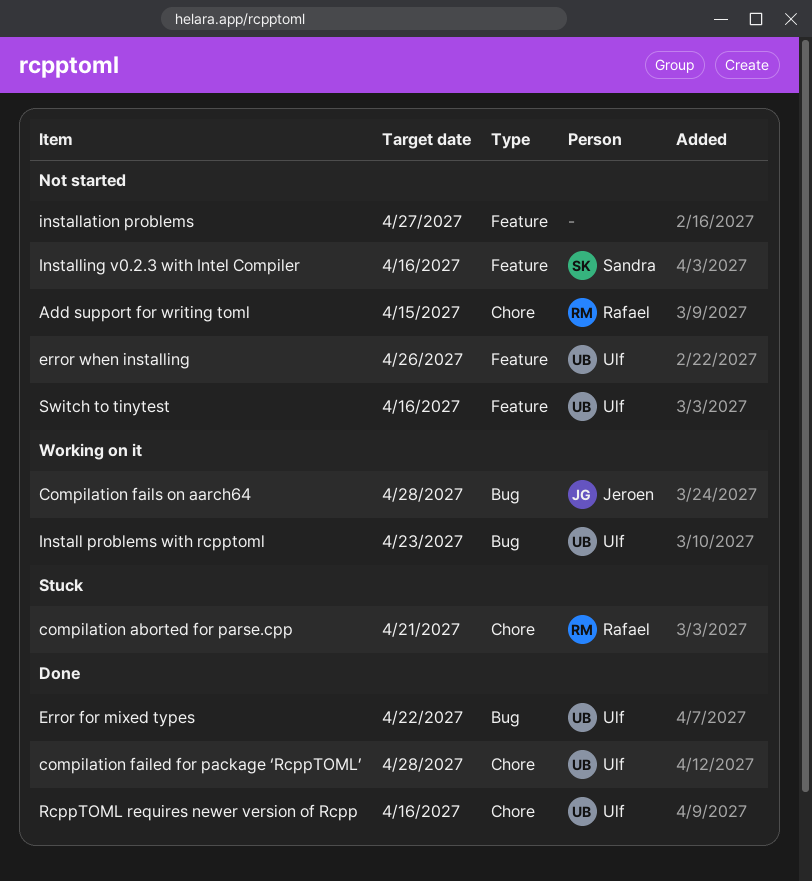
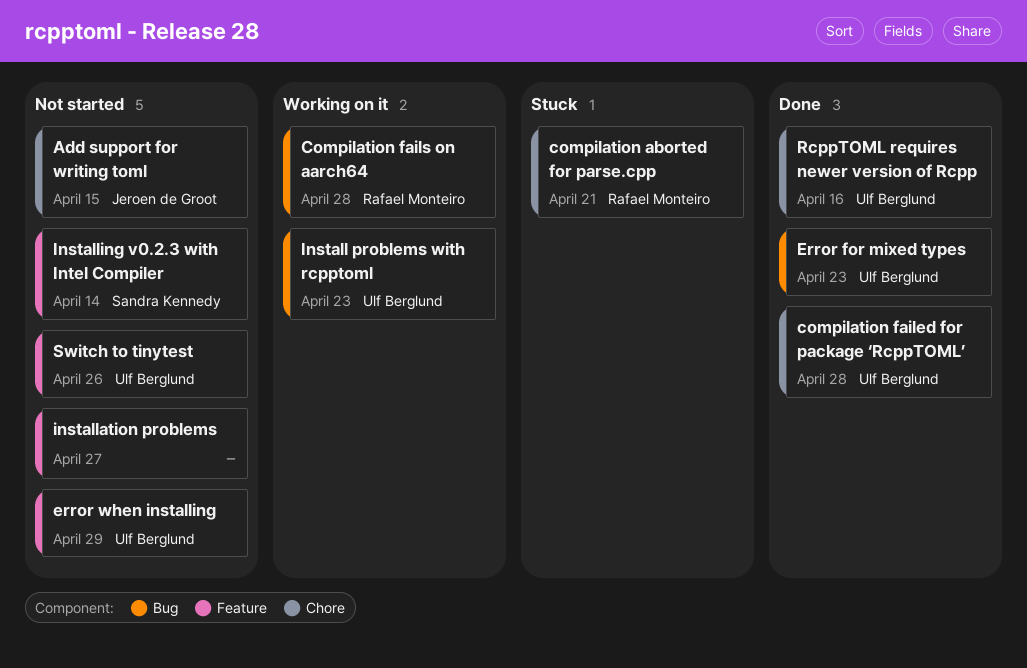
Add support for writing toml, owner: Rafael Monteiro -> Jeroen de Groot
Compilation fails on aarch64, owner: Jeroen de Groot -> Rafael Monteiro
Error for mixed types, due: Apr 22 -> Apr 23
error when installing, due: Apr 26 -> Apr 29
Installing v0.2.3 with Intel Compiler, due: Apr 16 -> Apr 14
Switch to tinytest, due: Apr 16 -> Apr 26

